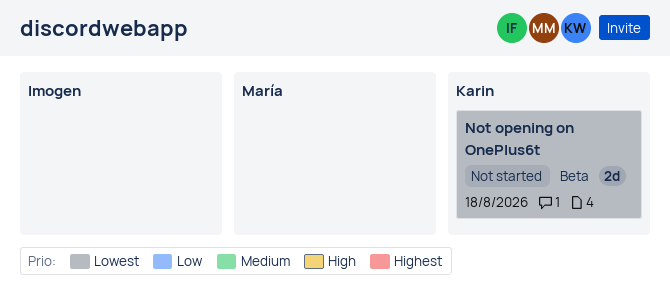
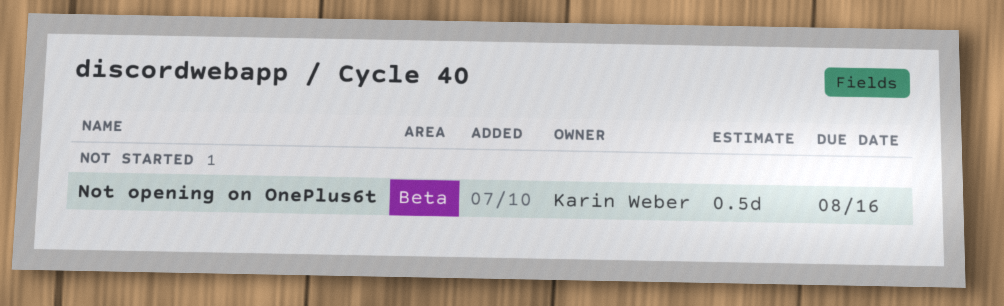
Not opening on OnePlus6t, estimate: 2d -> 0.5d
Not opening on OnePlus6t, due: Aug 18 -> Aug 16

